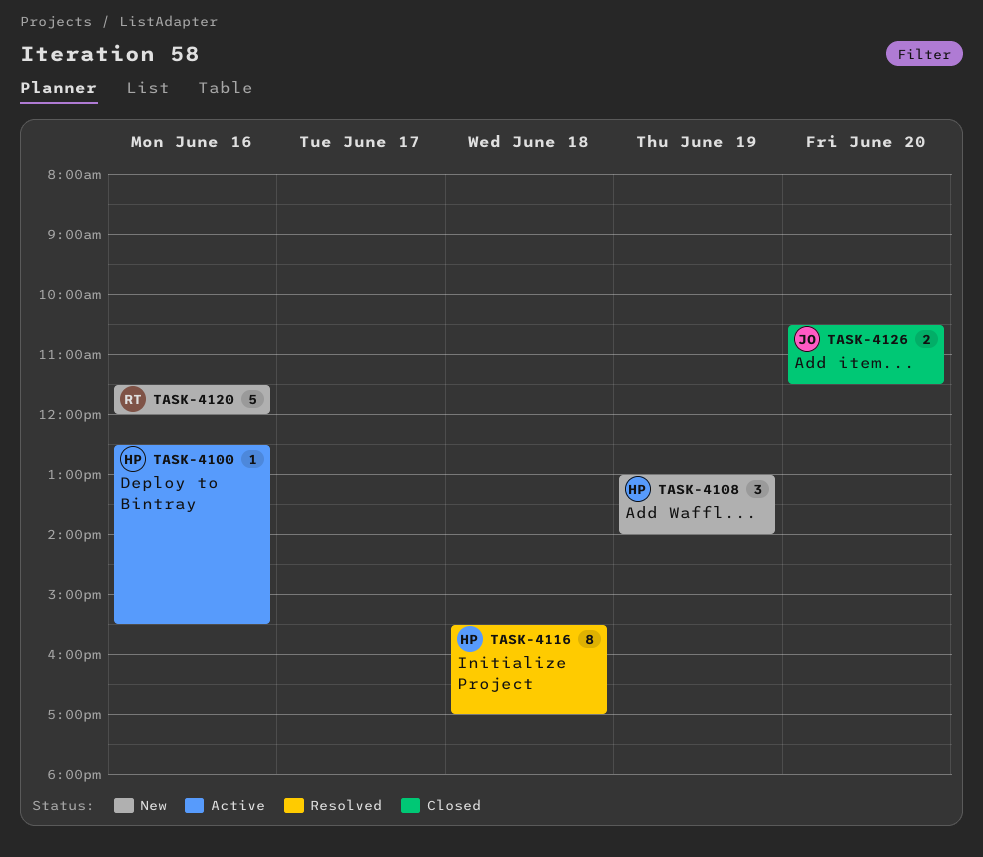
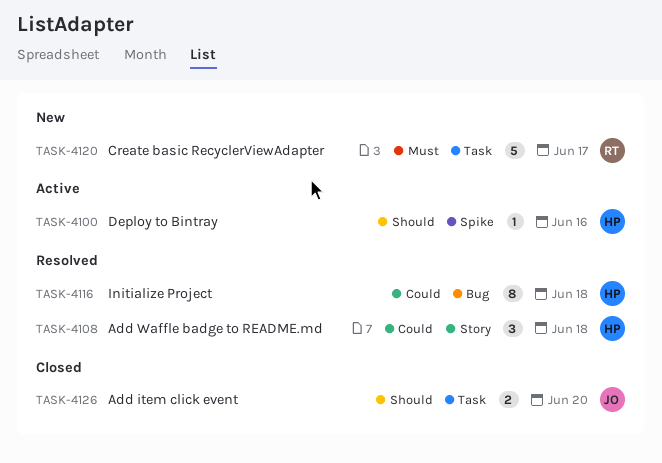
TASK-4108, status: New -> Resolved
TASK-4108, day: Jun 19 -> Jun 18
TASK-4120, day: Jun 16 -> Jun 17

